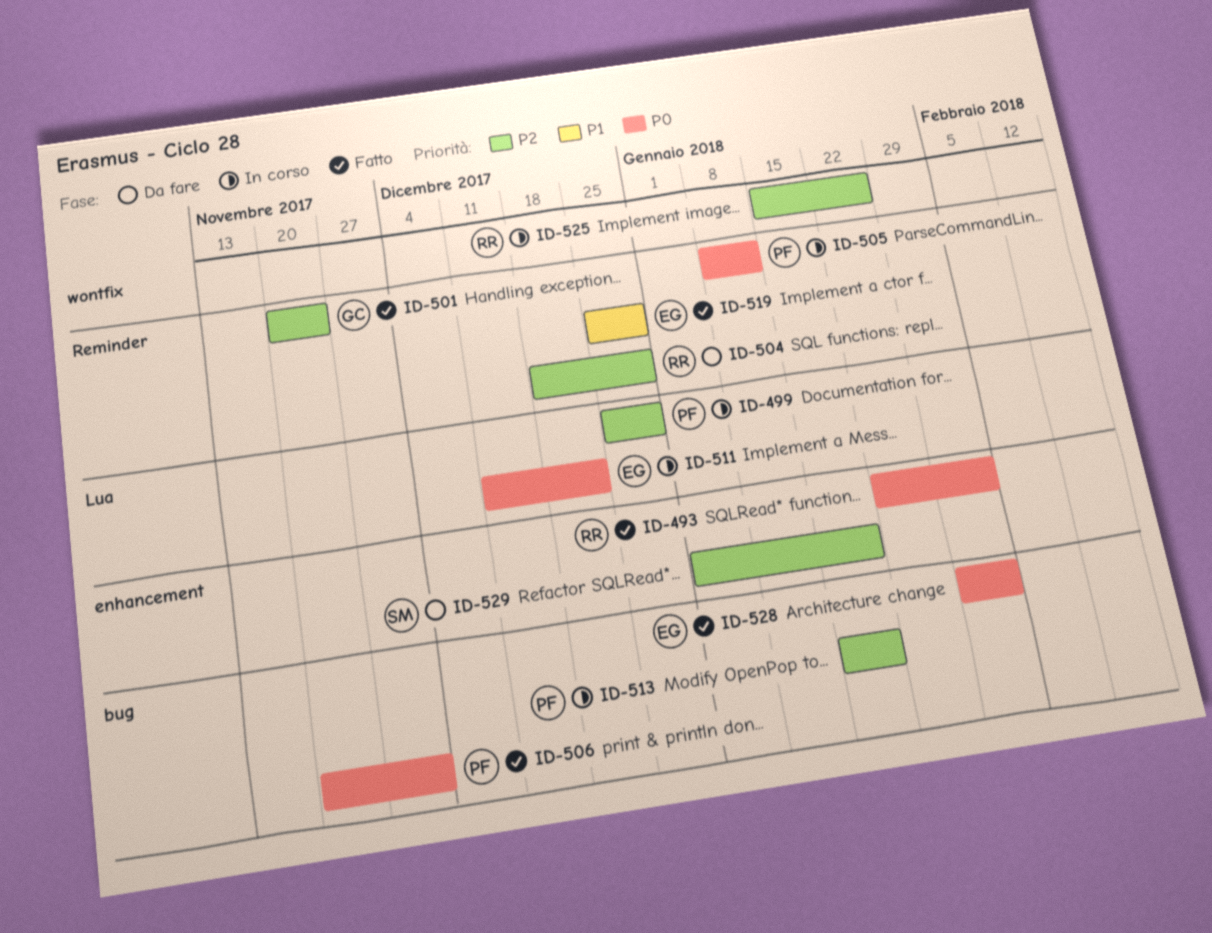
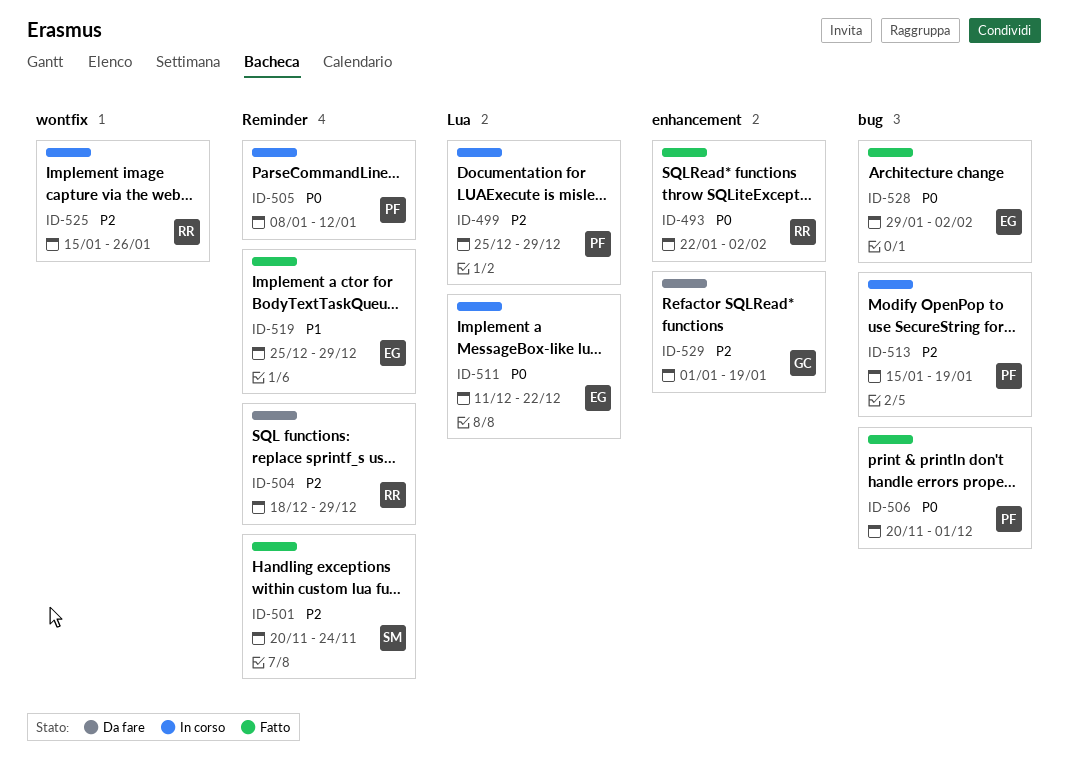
ID-501, owner: GC -> SM
ID-529, owner: SM -> GC

